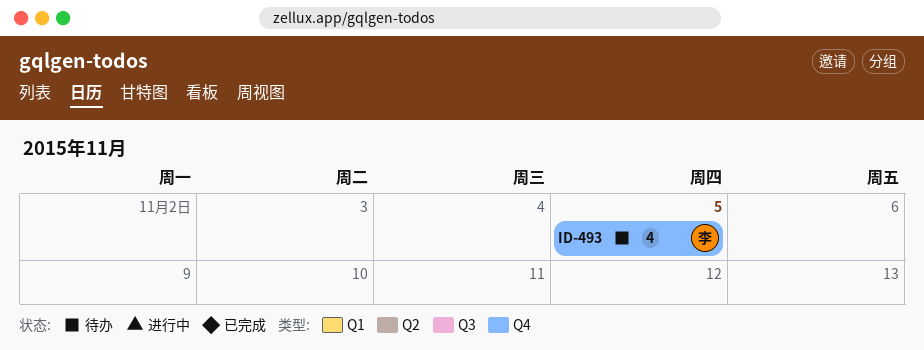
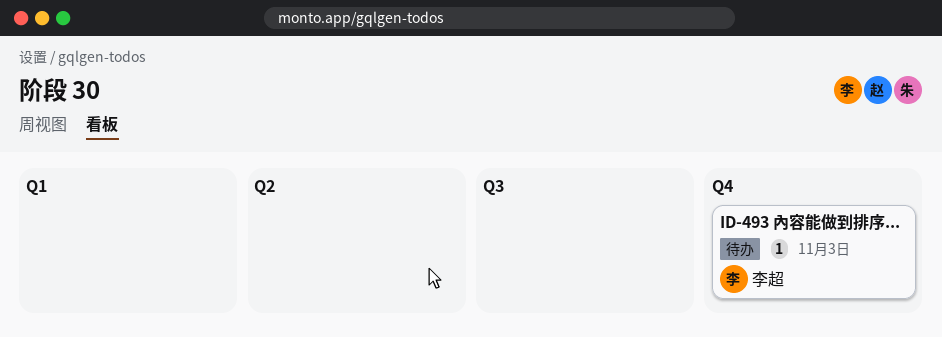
ID-493, estimate: 4 -> 1
ID-493, due: Nov 5 -> Nov 3

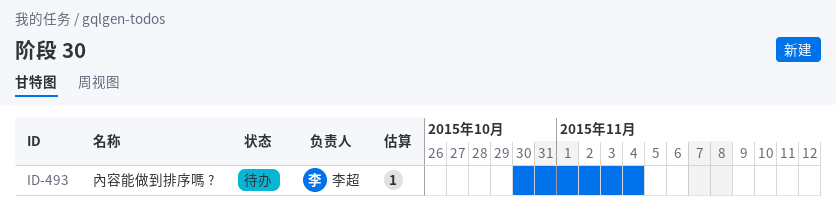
ID-493, due: Nov 3 -> Nov 4

